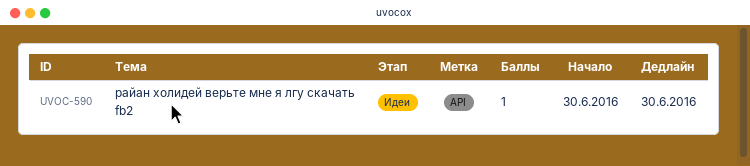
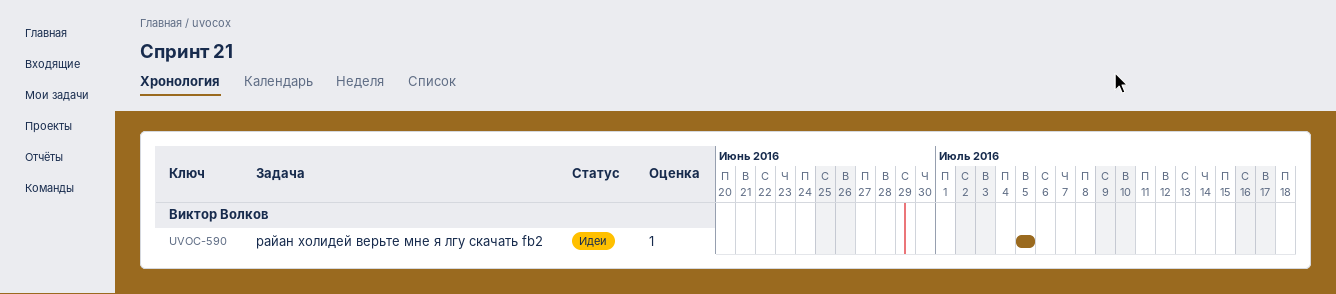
UVOC-590, start: Jun 30 -> Jul 5
UVOC-590, due: Jun 30 -> Jul 5

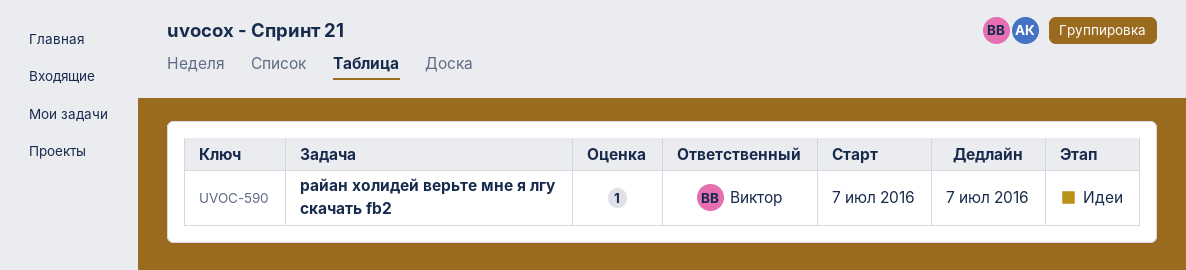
UVOC-590, start: Jul 5 -> Jul 7
UVOC-590, due: Jul 5 -> Jul 7

